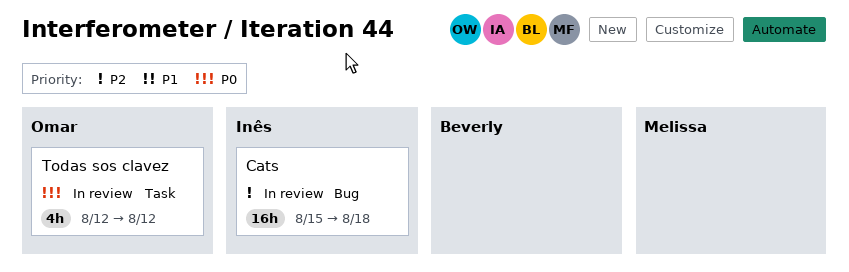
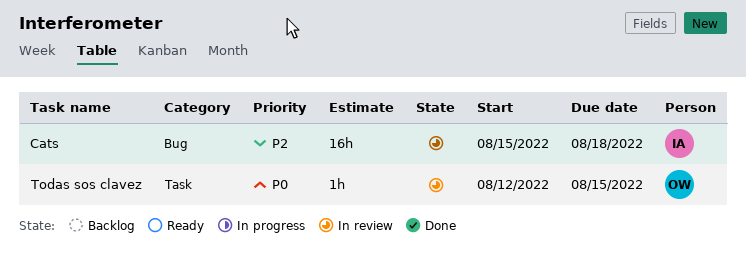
Todas sos clavez, estimate: 4h -> 1h
Todas sos clavez, due: Aug 12 -> Aug 15

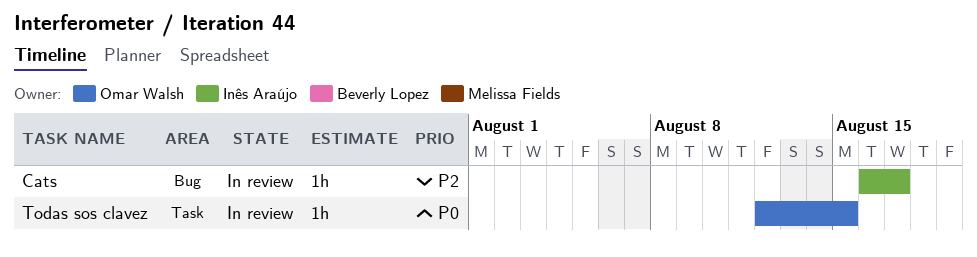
Cats, estimate: 16h -> 1h
Cats, start: Aug 15 -> Aug 16
Cats, due: Aug 18 -> Aug 17

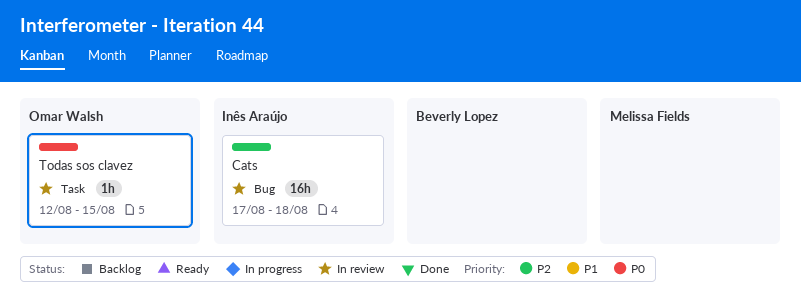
Cats, estimate: 1h -> 16h
Cats, start: Aug 16 -> Aug 17
Cats, due: Aug 17 -> Aug 18

